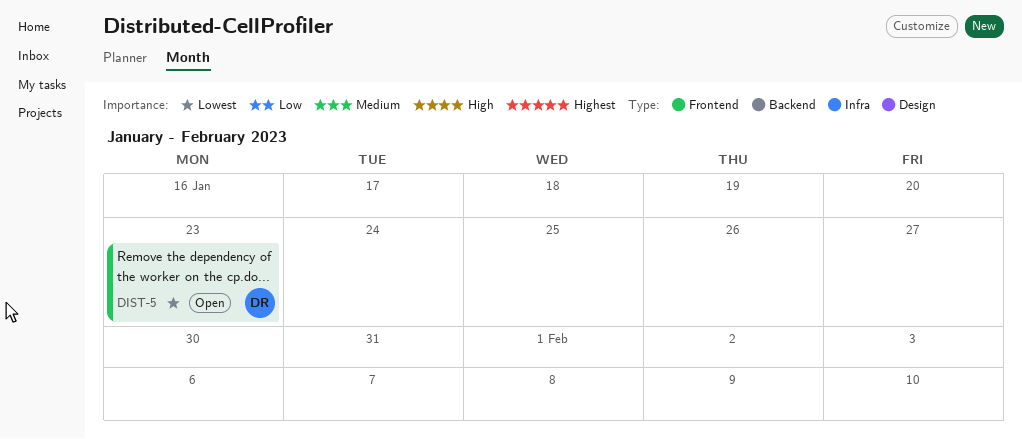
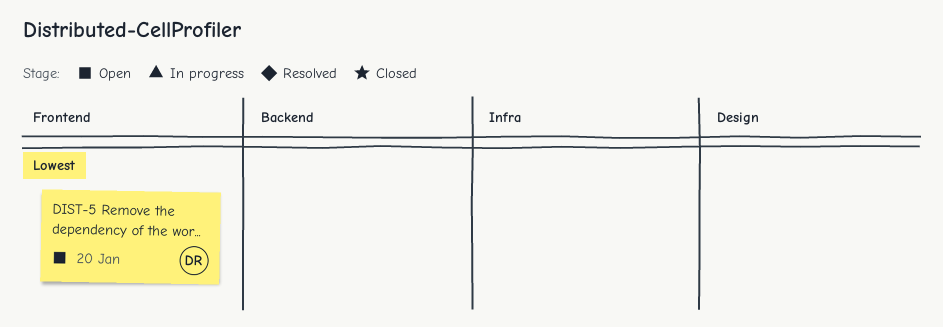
DIST-5, due: Jan 23 -> Jan 20

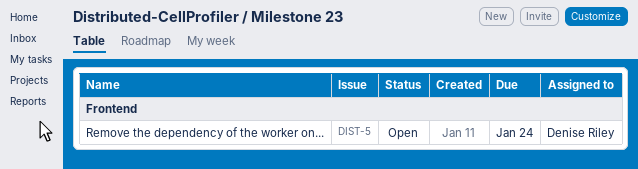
DIST-5, due: Jan 20 -> Jan 24

